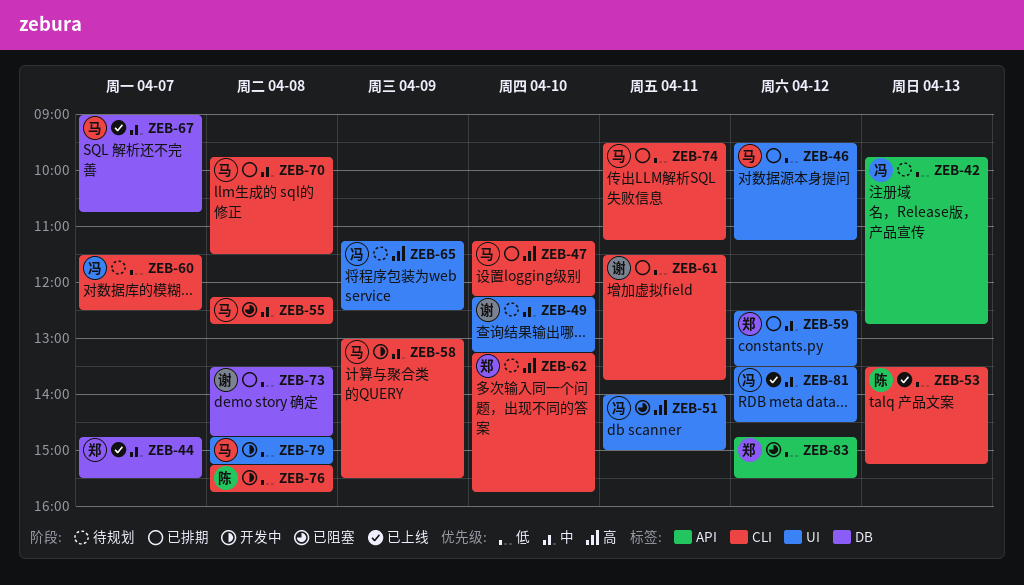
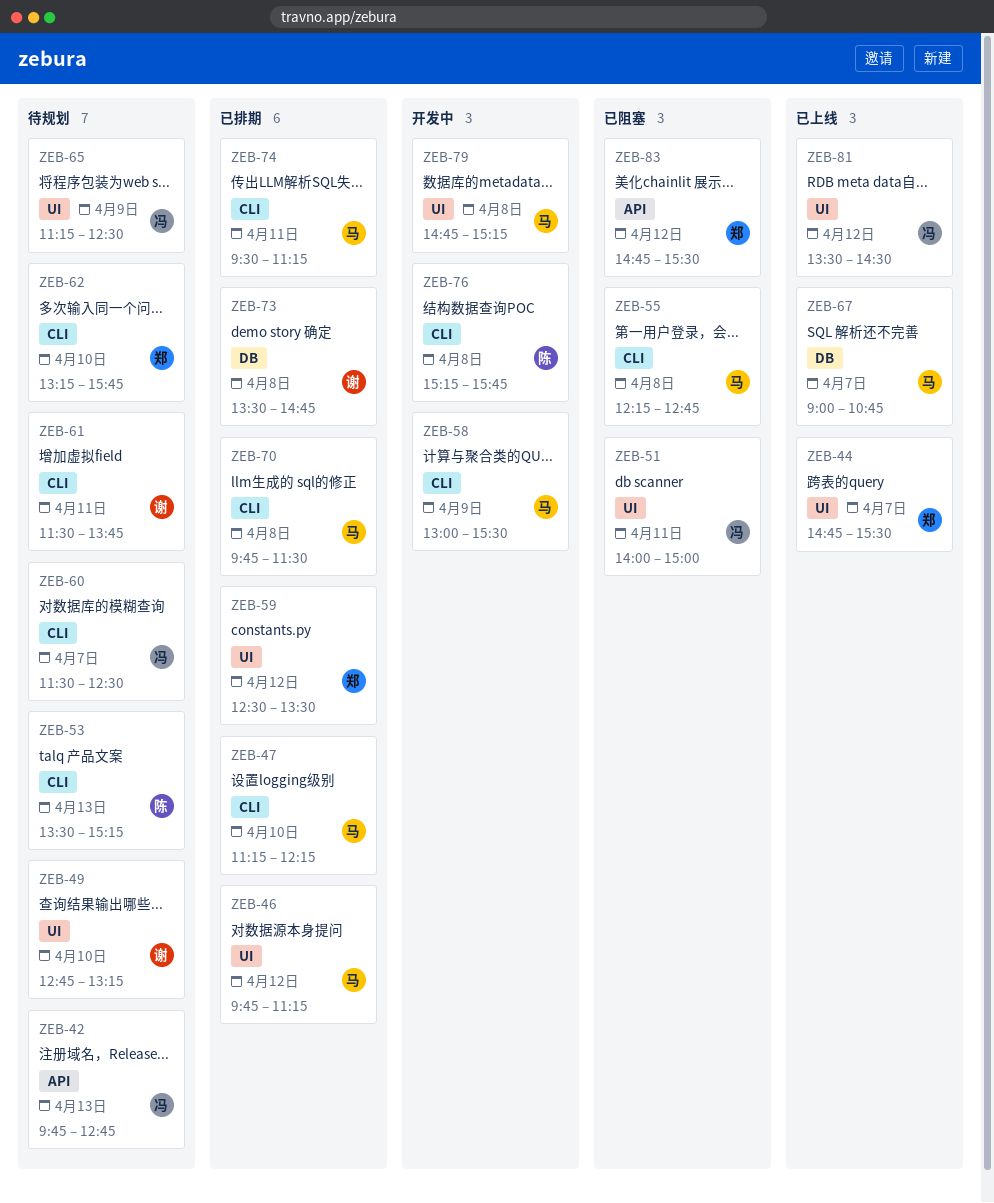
ZEB-44, label: DB -> UI
ZEB-46, begins: 09:30 -> 09:45
ZEB-49, begins: 12:15 -> 12:45
ZEB-53, status: 已上线 -> 待规划
ZEB-61, status: 已排期 -> 待规划

